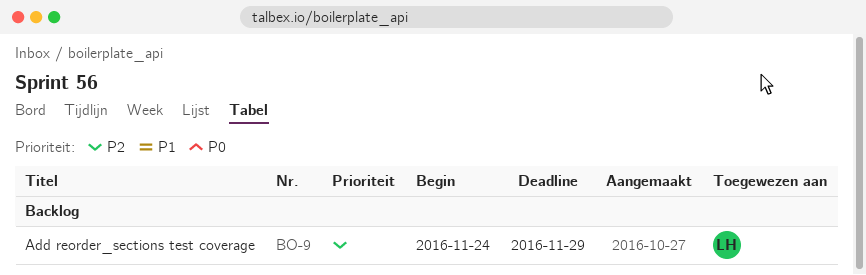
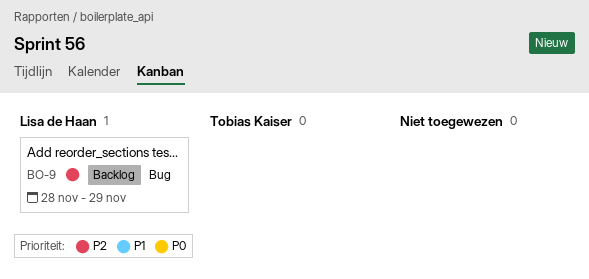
BO-9, start: Nov 24 -> Nov 28

